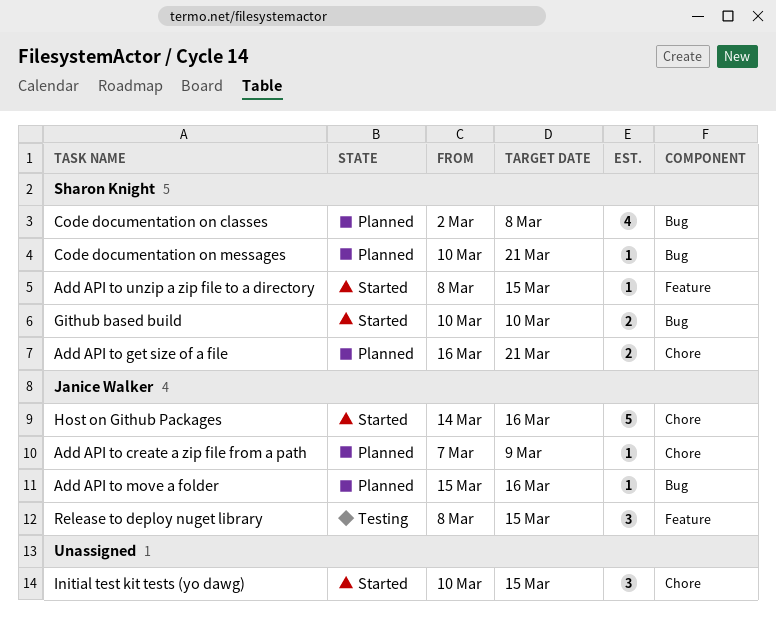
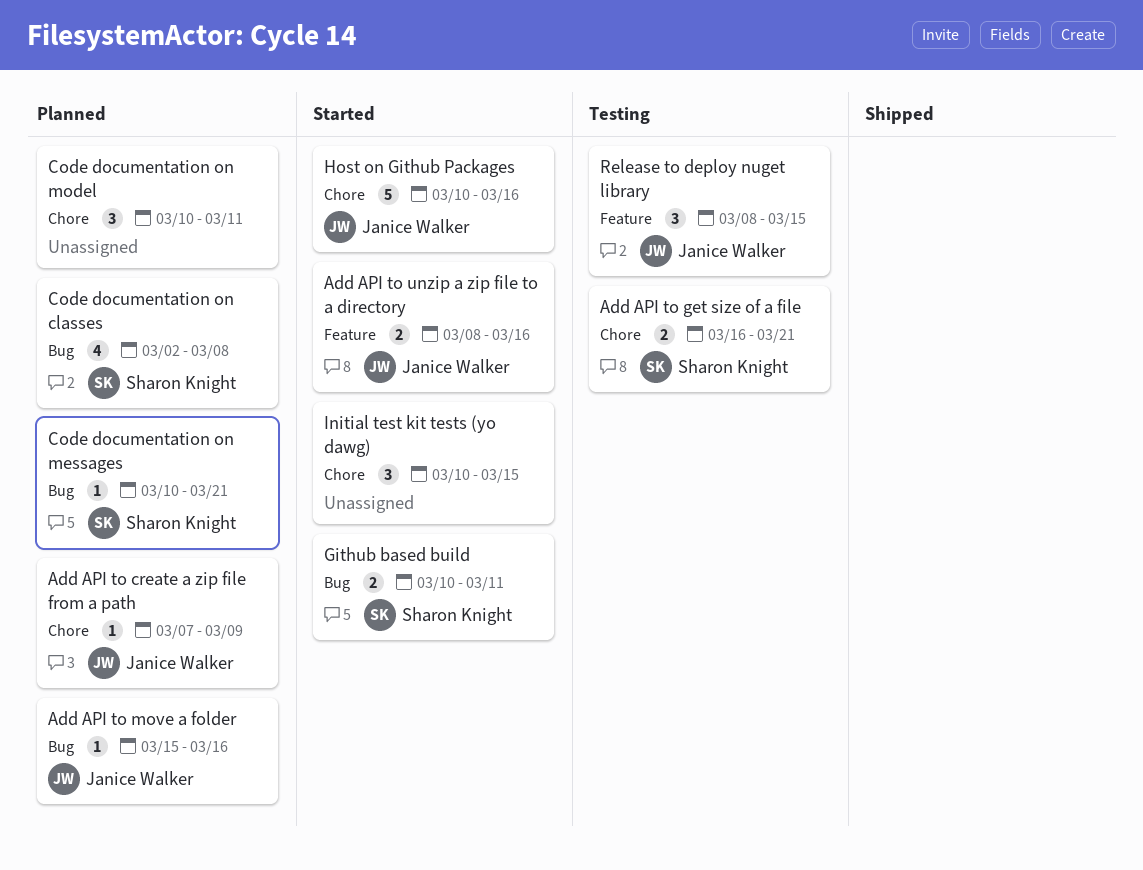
Add API to get size of a file, status: Planned -> Testing
Add API to unzip a zip file to a directory, owner: Sharon Knight -> Janice Walker
Add API to unzip a zip file to a directory, estimate: 1 -> 2
Add API to unzip a zip file to a directory, due: Mar 15 -> Mar 16
Code documentation on model: none -> present
Github based build, due: Mar 10 -> Mar 11
Host on Github Packages, start: Mar 14 -> Mar 10

